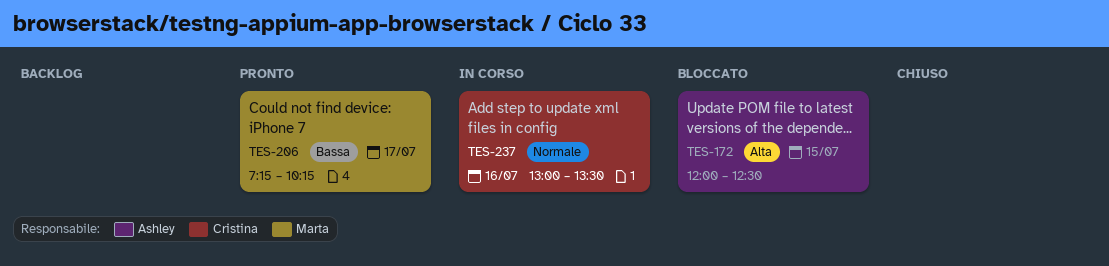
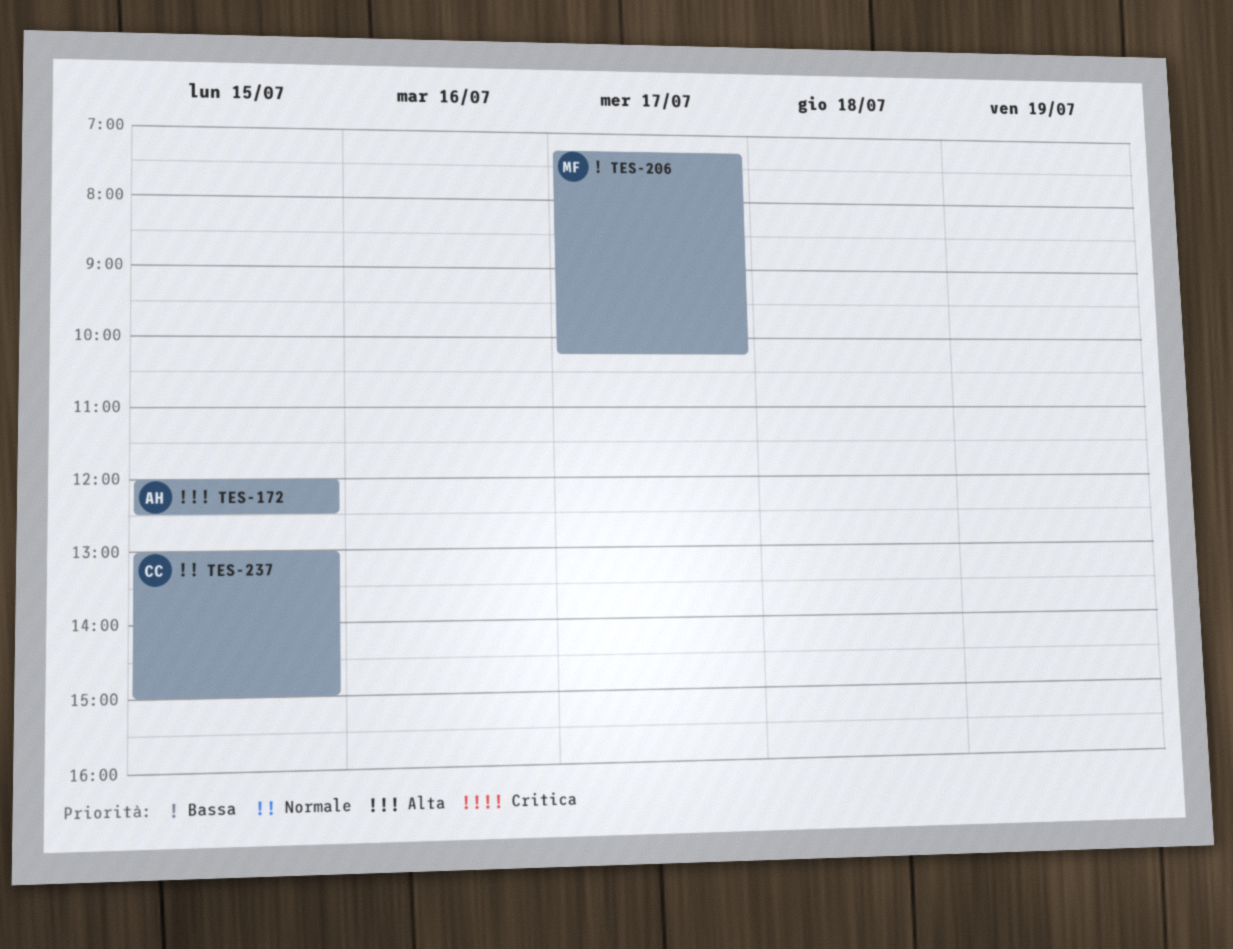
TES-237, day: Jul 16 -> Jul 15
TES-237, ends: 13:30 -> 15:00

